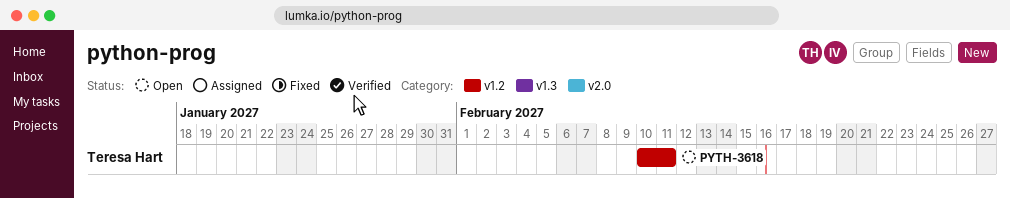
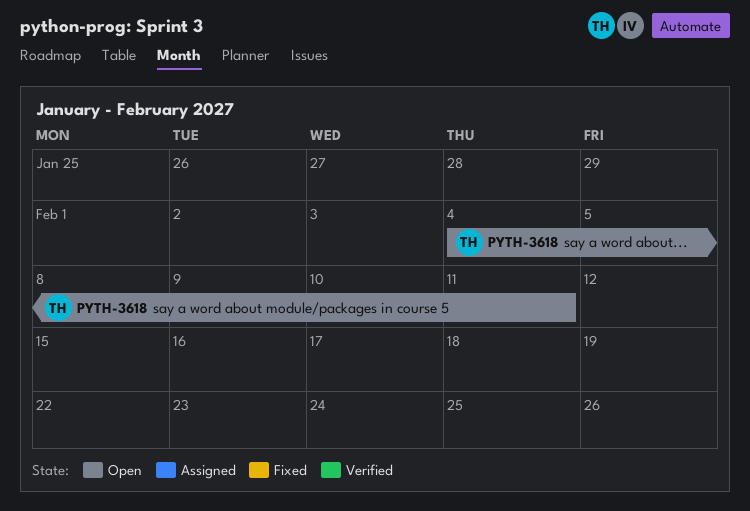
PYTH-3618, start: Feb 10 -> Feb 4

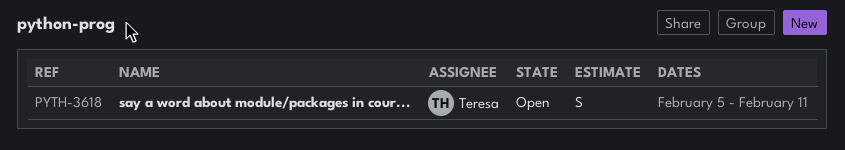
PYTH-3618, start: Feb 4 -> Feb 5

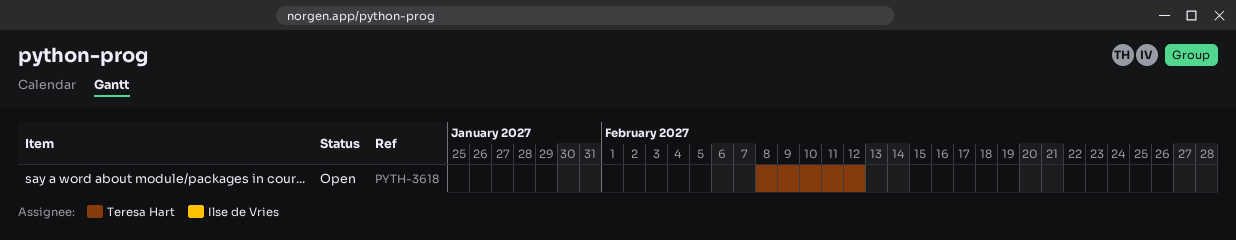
PYTH-3618, start: Feb 5 -> Feb 8
PYTH-3618, due: Feb 11 -> Feb 12

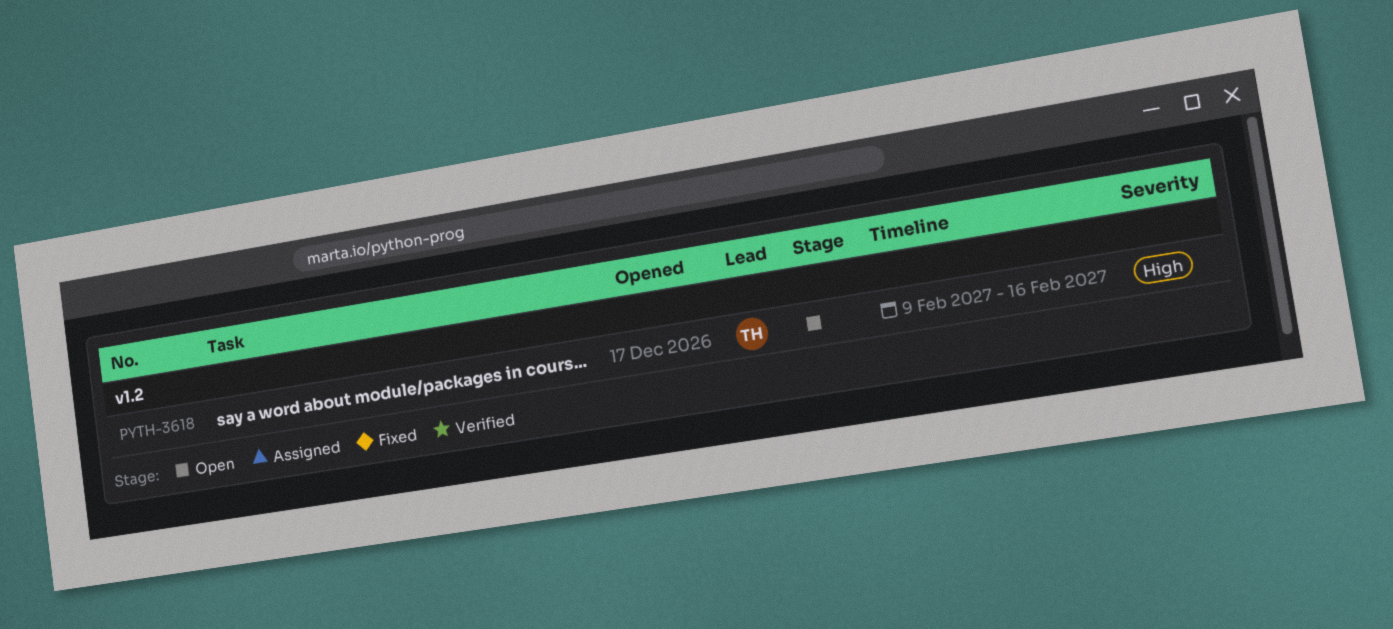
PYTH-3618, start: Feb 8 -> Feb 9
PYTH-3618, due: Feb 12 -> Feb 16

